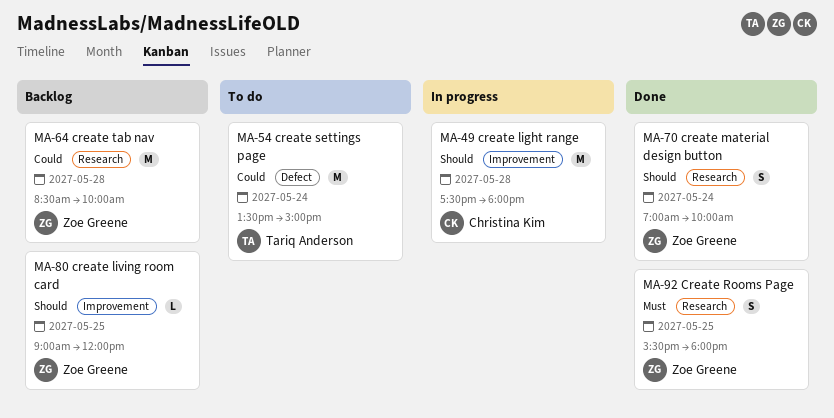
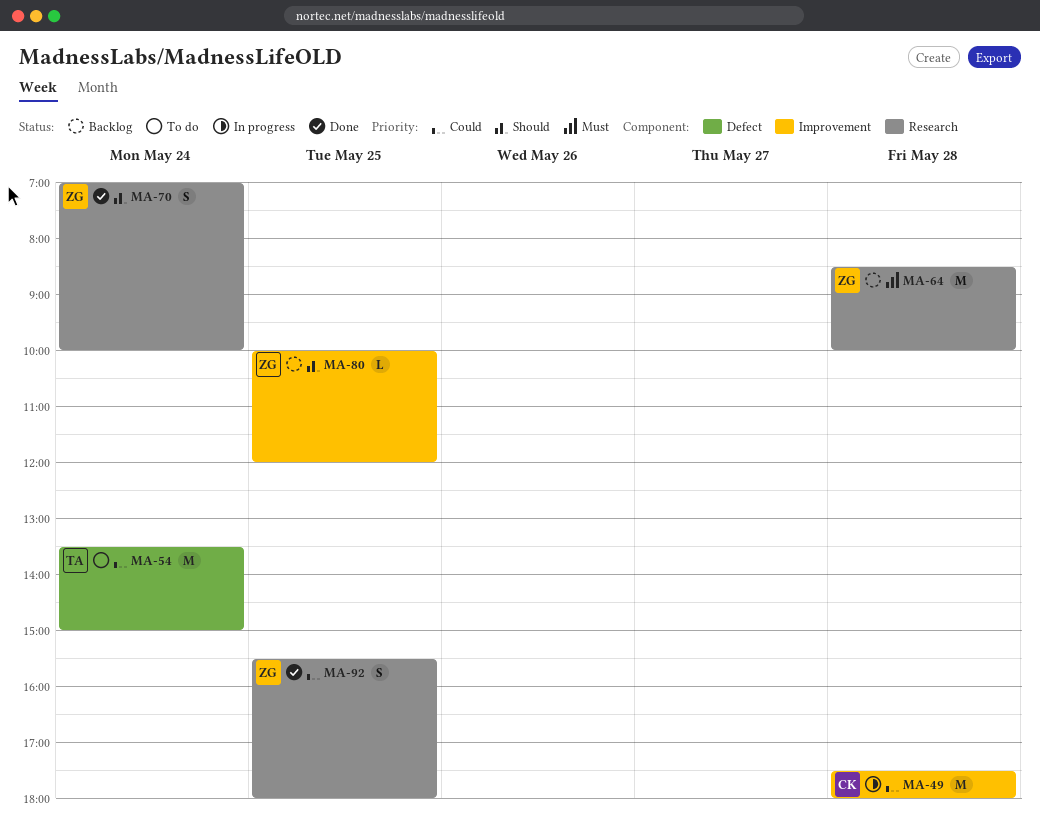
MA-49, priority: Should -> Could
MA-64, priority: Could -> Must
MA-80, begins: 09:00 -> 10:00
MA-92, priority: Must -> Could

